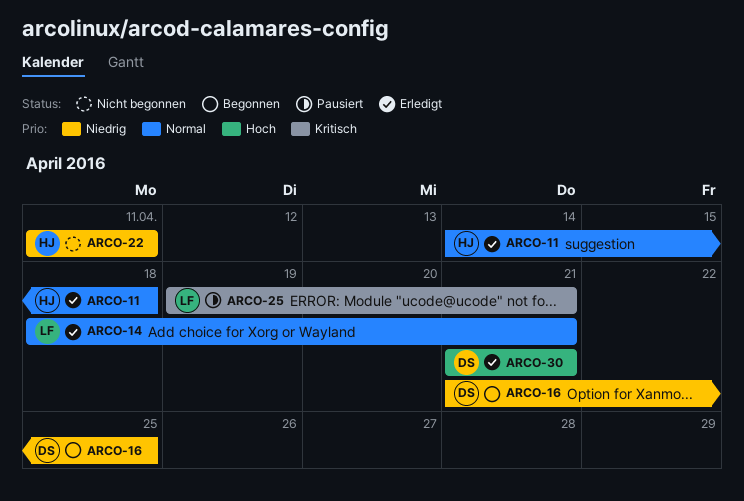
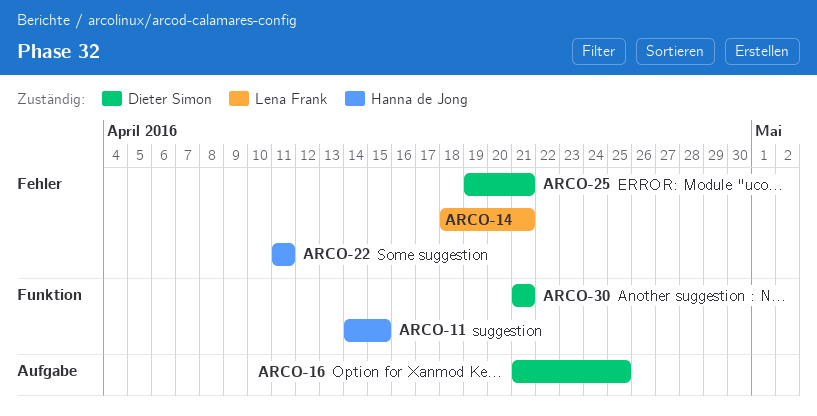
ARCO-11, due: Apr 18 -> Apr 15
ARCO-25, owner: Lena Frank -> Dieter Simon

